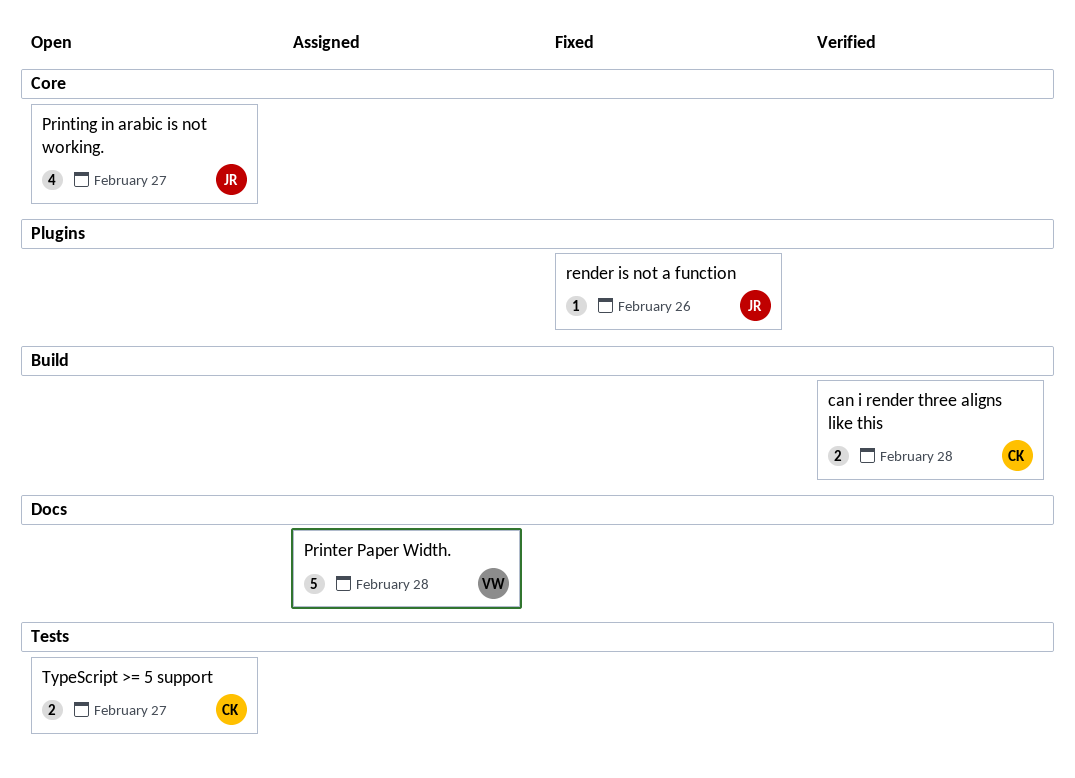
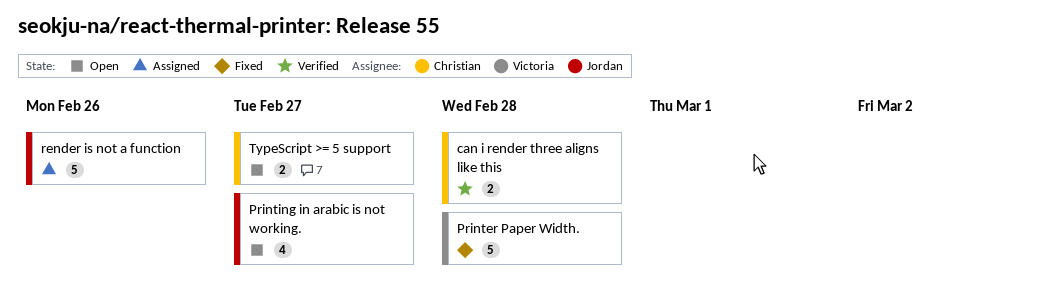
Printer Paper Width., status: Assigned -> Fixed
render is not a function, status: Fixed -> Assigned
render is not a function, estimate: 1 -> 5

